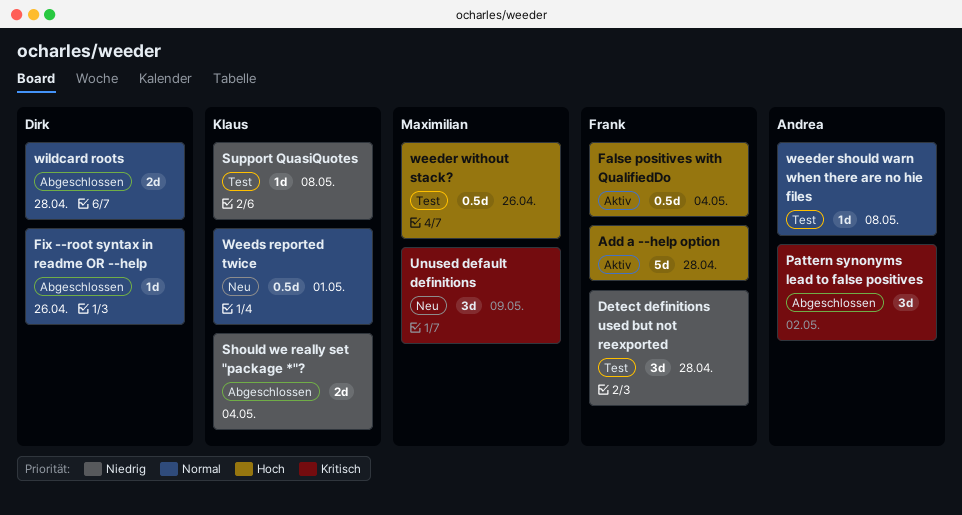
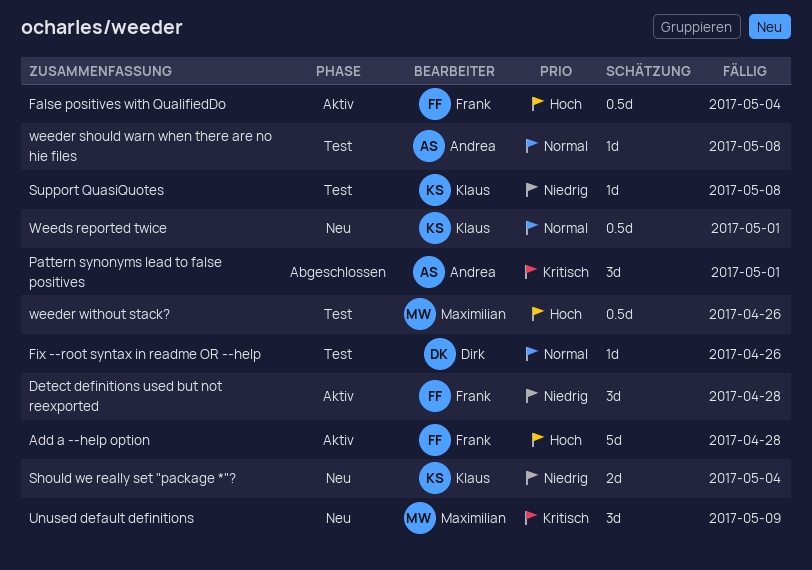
Detect definitions used but not reexported, status: Test -> Aktiv
Fix --root syntax in readme OR --help, status: Abgeschlossen -> Test
Pattern synonyms lead to false positives, due: May 2 -> May 1
Should we really set "package *"?, status: Abgeschlossen -> Neu
wildcard roots: present -> none

